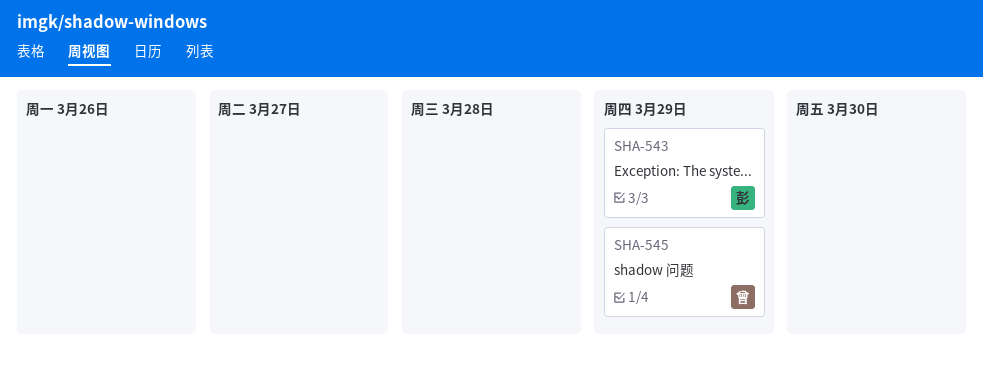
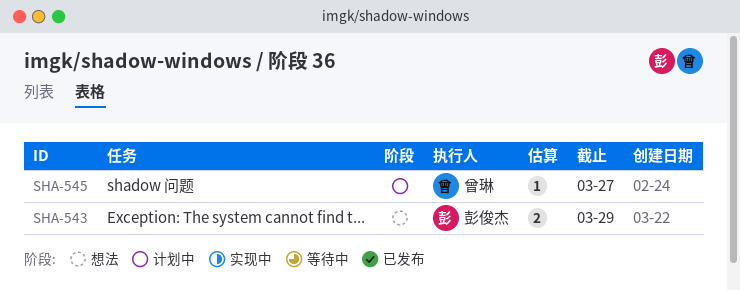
SHA-545, due: Mar 29 -> Mar 27

